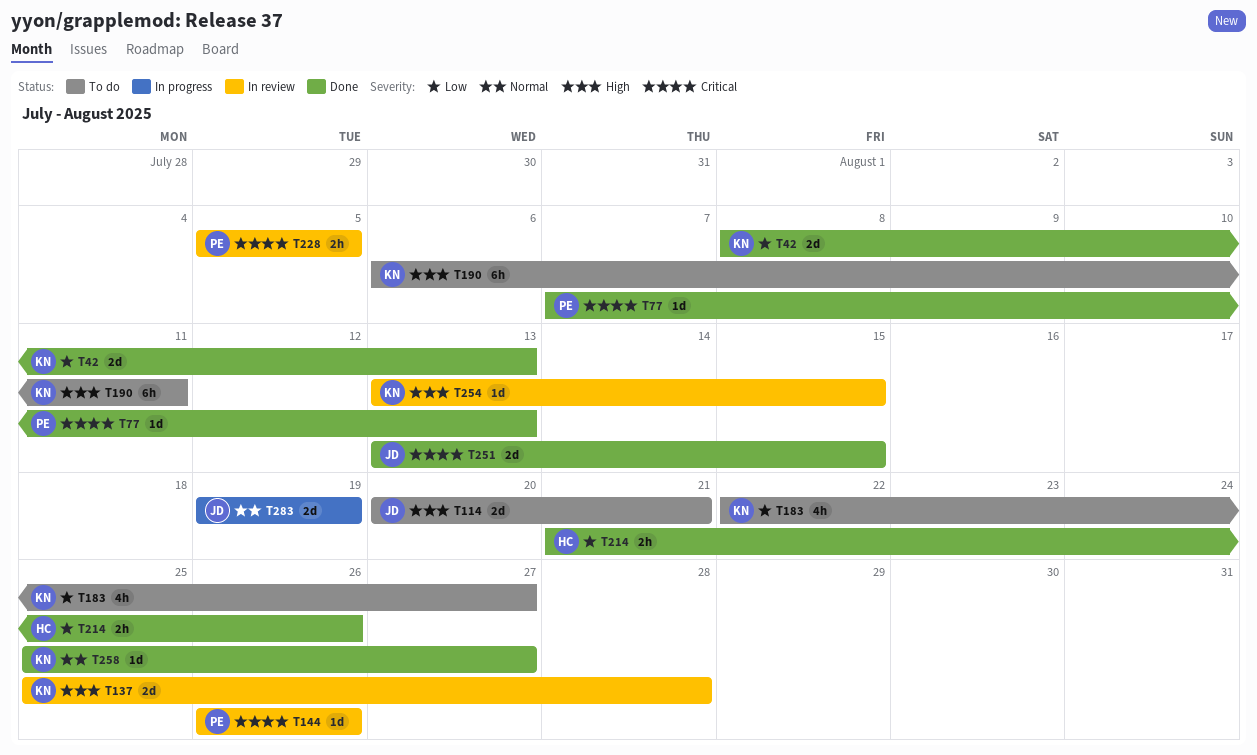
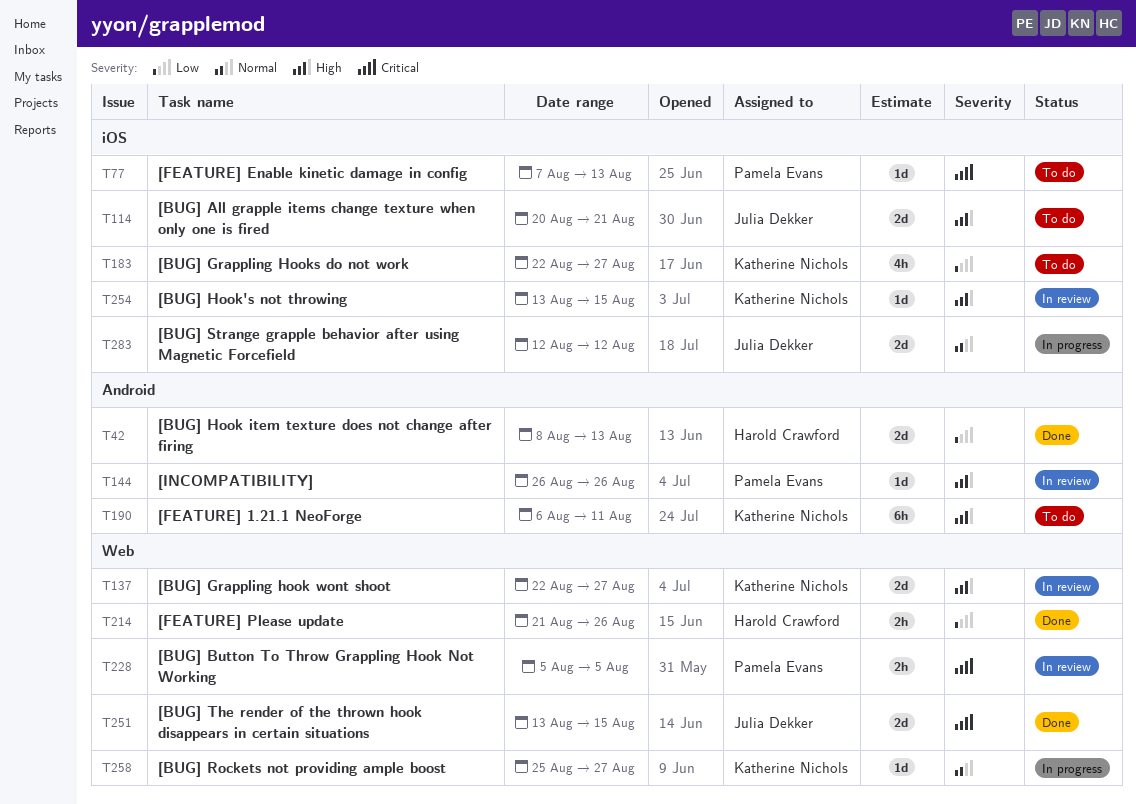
T42, owner: Katherine Nichols -> Harold Crawford
T77, status: Done -> To do
T137, start: Aug 25 -> Aug 22
T137, due: Aug 28 -> Aug 27
T144, priority: Critical -> High
T258, status: Done -> In progress
T283, start: Aug 19 -> Aug 12
T283, due: Aug 19 -> Aug 12

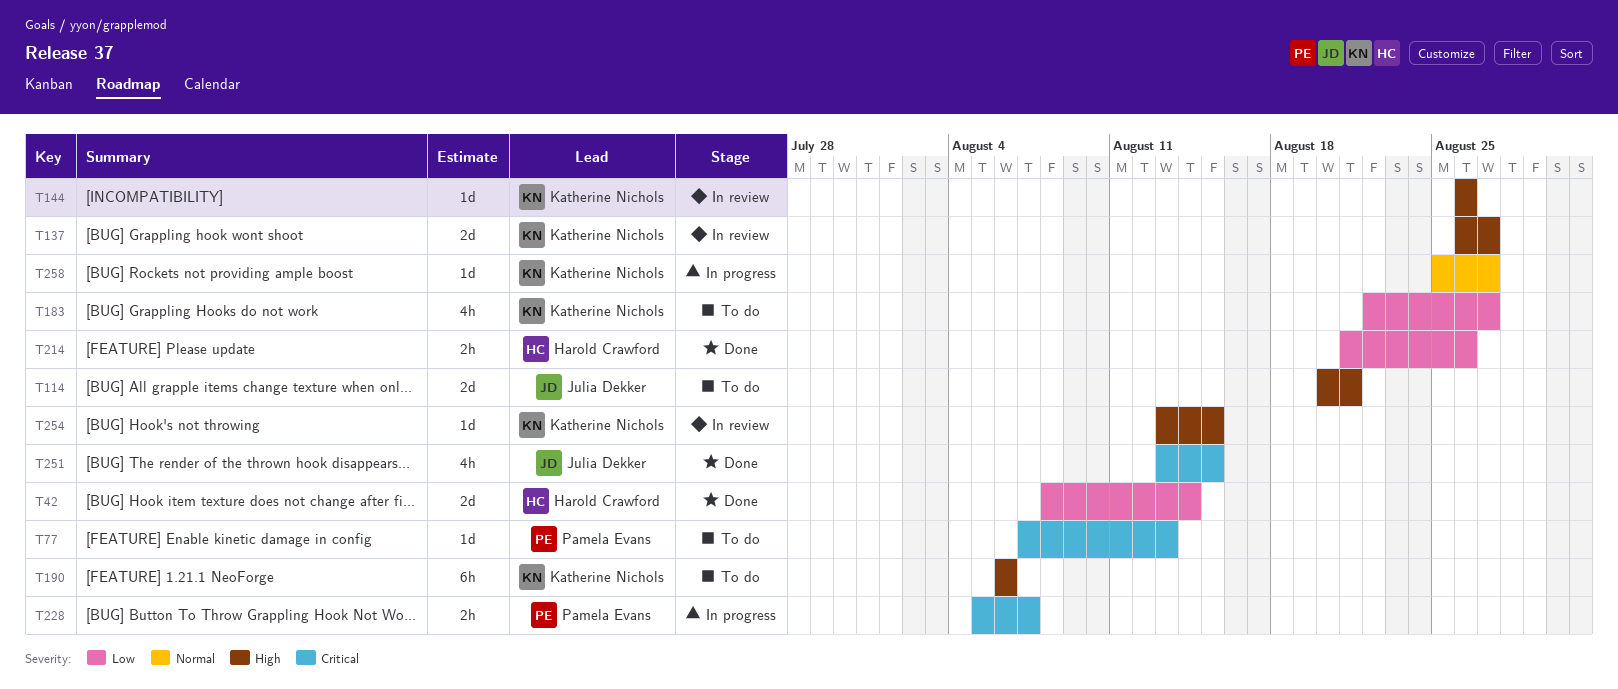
T42, due: Aug 13 -> Aug 14
T137, start: Aug 22 -> Aug 26
T144, owner: Pamela Evans -> Katherine Nichols
T190, due: Aug 11 -> Aug 6
T228, status: In review -> In progress
T228, due: Aug 5 -> Aug 7
T251, estimate: 2d -> 4h
T283: present -> none

